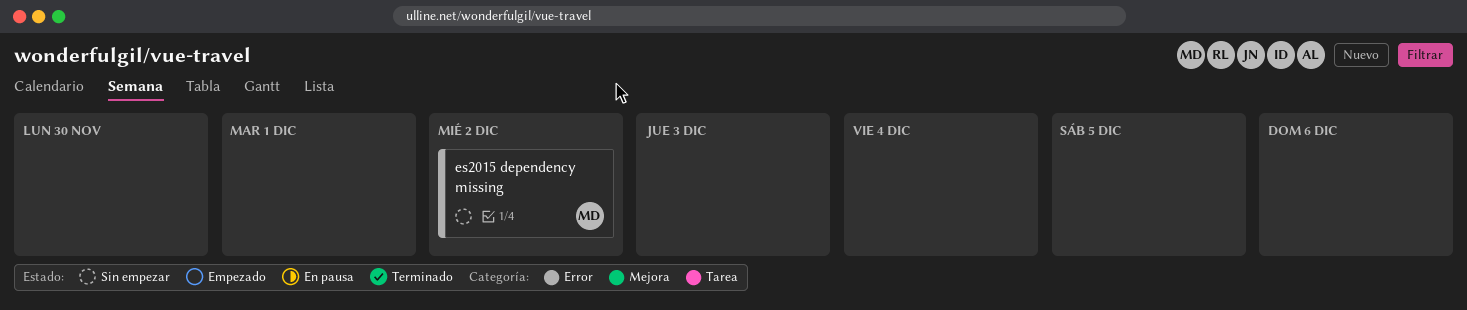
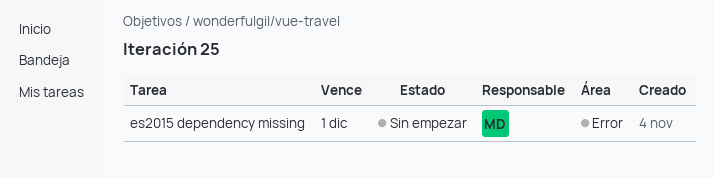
es2015 dependency missing, due: Dec 2 -> Dec 1

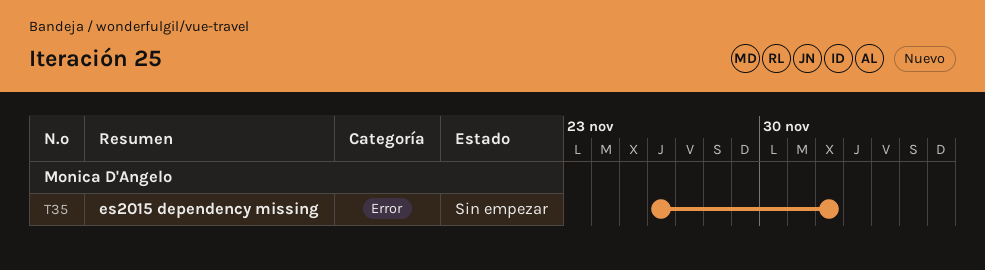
es2015 dependency missing, due: Dec 1 -> Dec 2

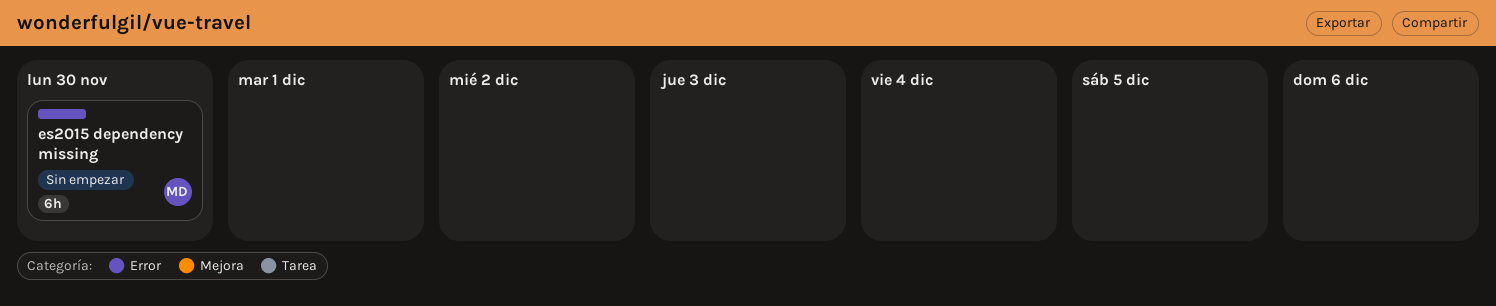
es2015 dependency missing, due: Dec 2 -> Nov 30

